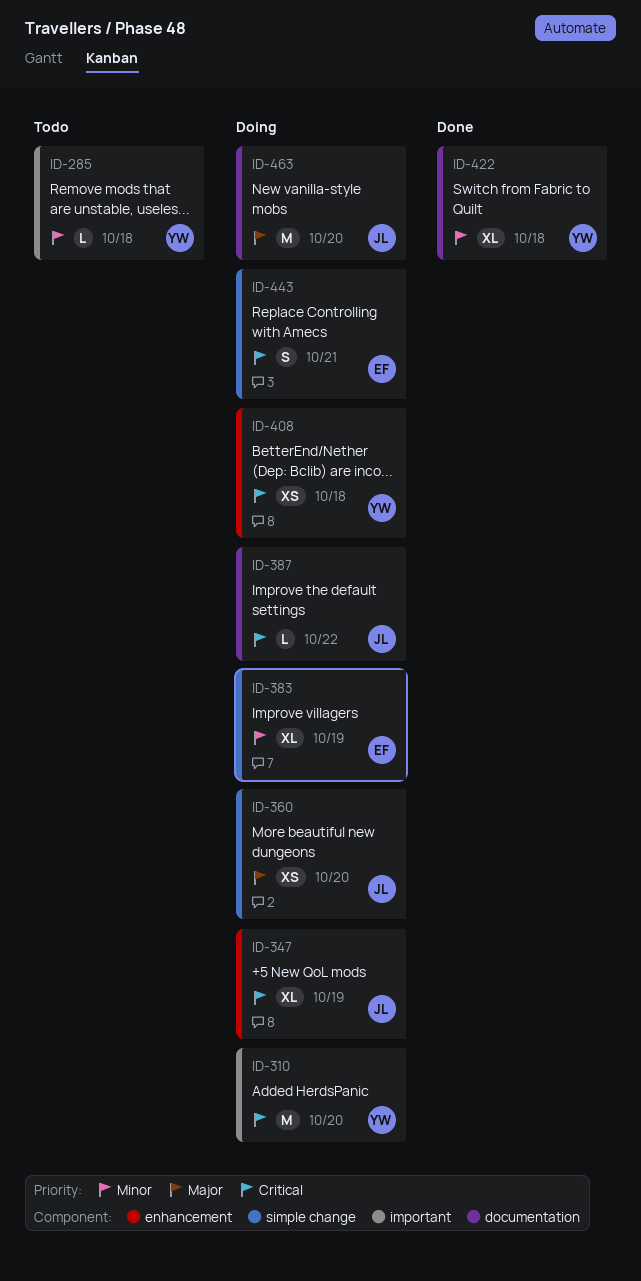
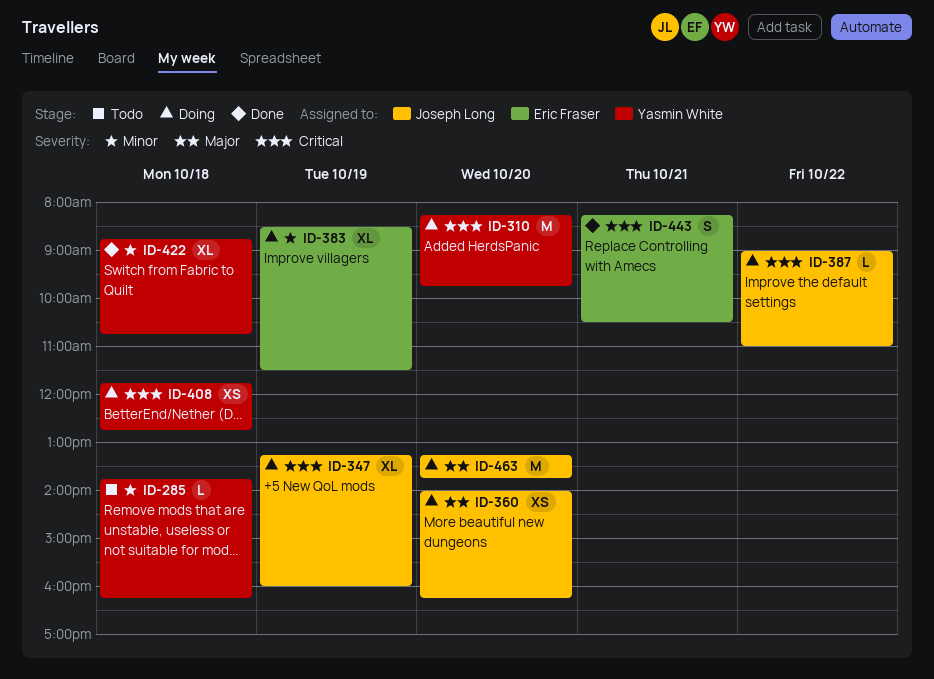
ID-443, status: Doing -> Done

